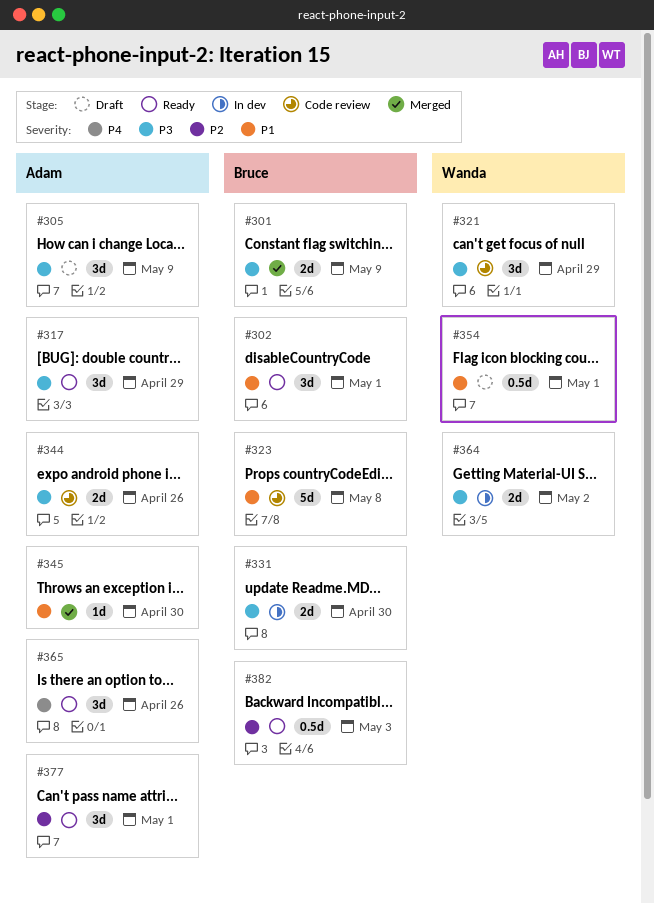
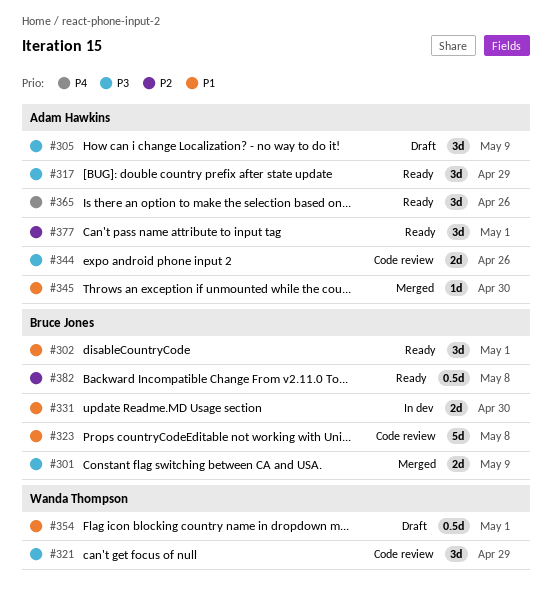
#331, priority: P3 -> P1
#364: present -> none
#382, due: May 3 -> May 8

